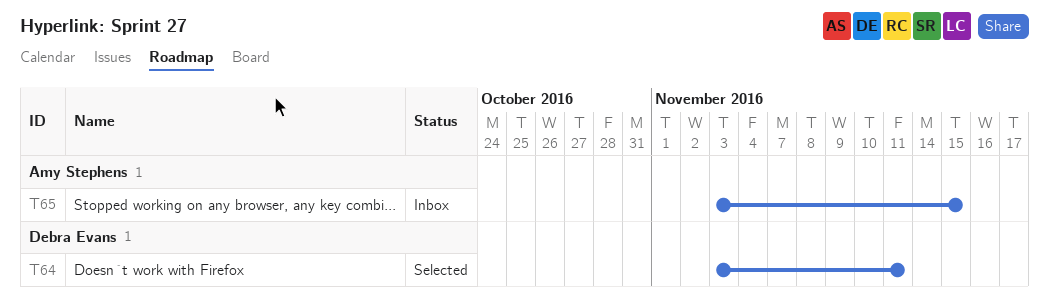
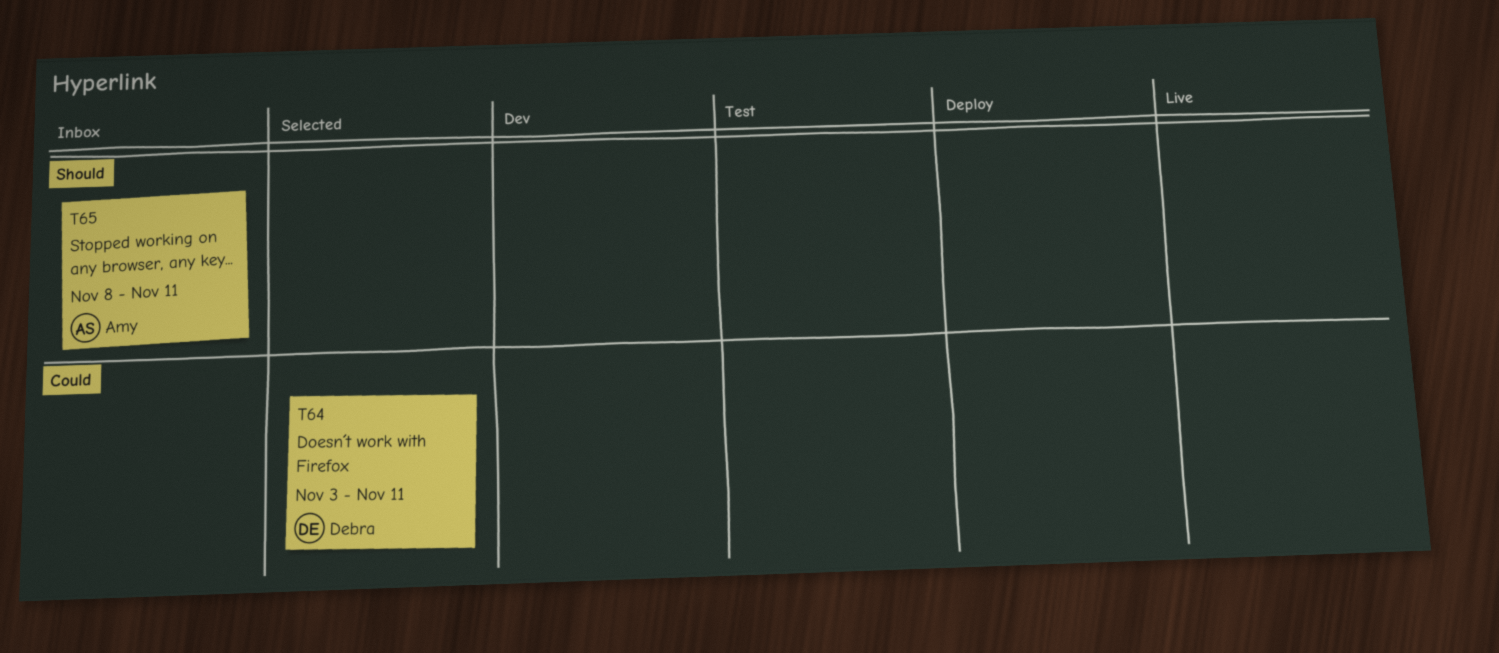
T65, start: Nov 3 -> Nov 8
T65, due: Nov 15 -> Nov 11

